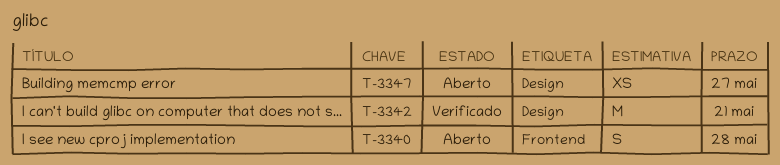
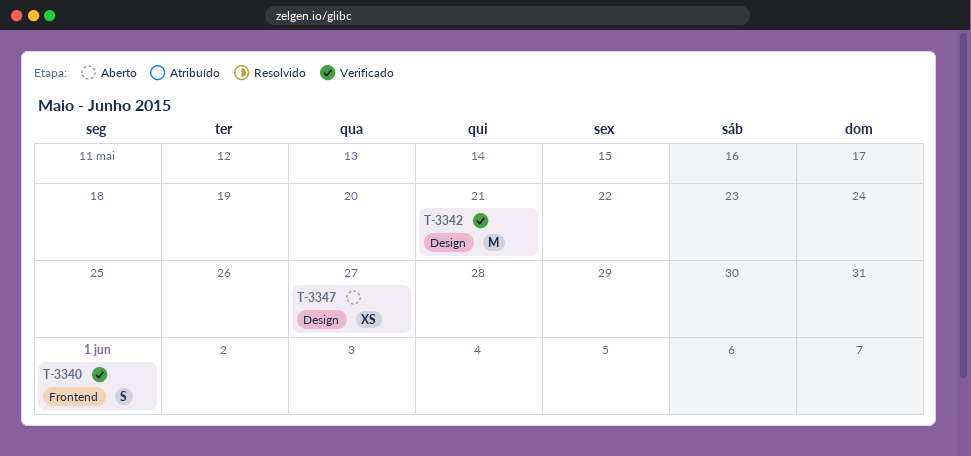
T-3340, status: Aberto -> Verificado
T-3340, due: May 28 -> Jun 1

